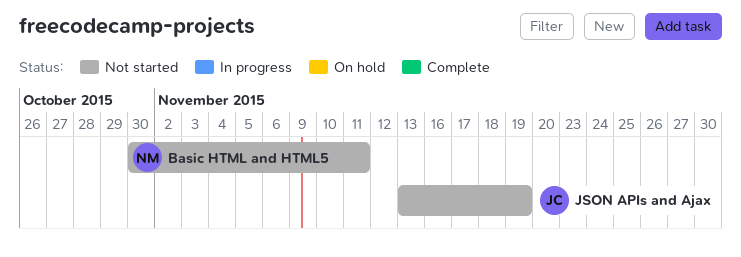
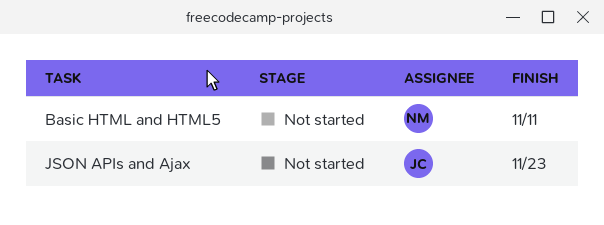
JSON APIs and Ajax, due: Nov 19 -> Nov 23

